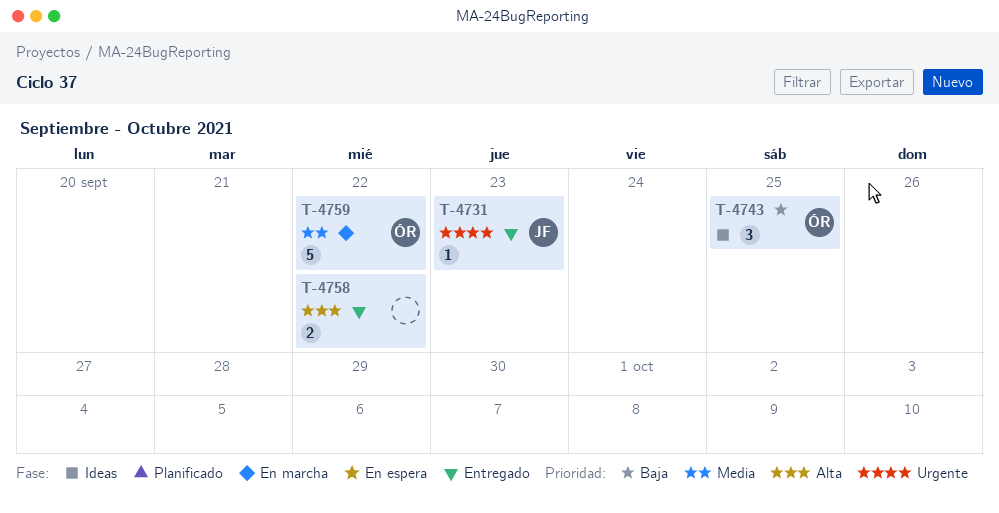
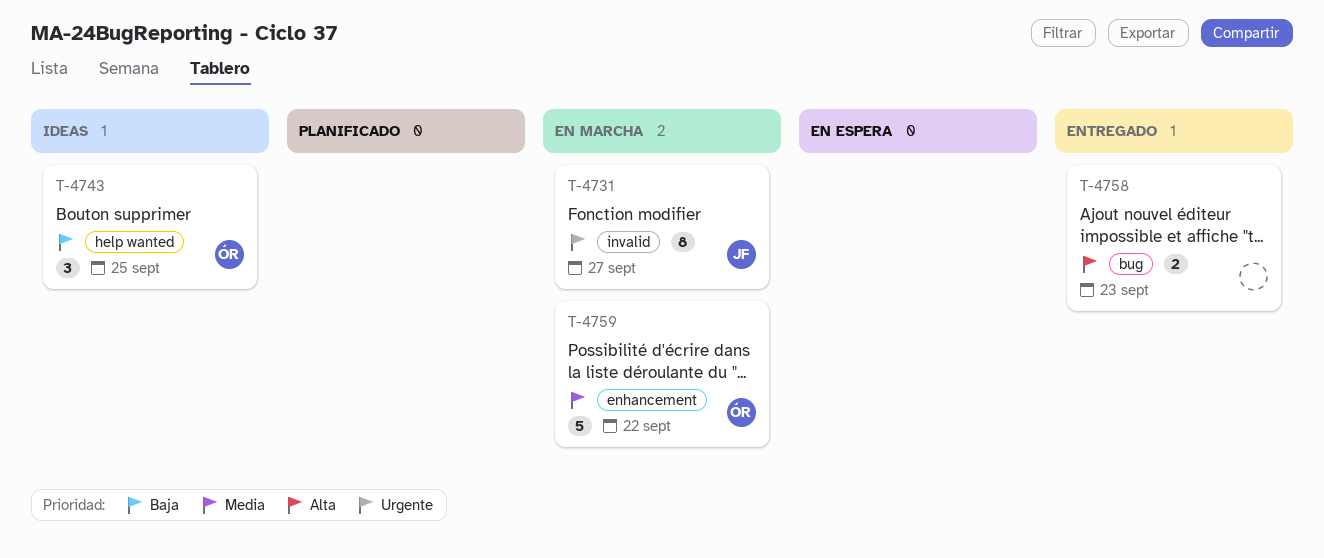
T-4731, status: Entregado -> En marcha
T-4731, estimate: 1 -> 8
T-4731, due: Sep 23 -> Sep 27
T-4758, due: Sep 22 -> Sep 23

